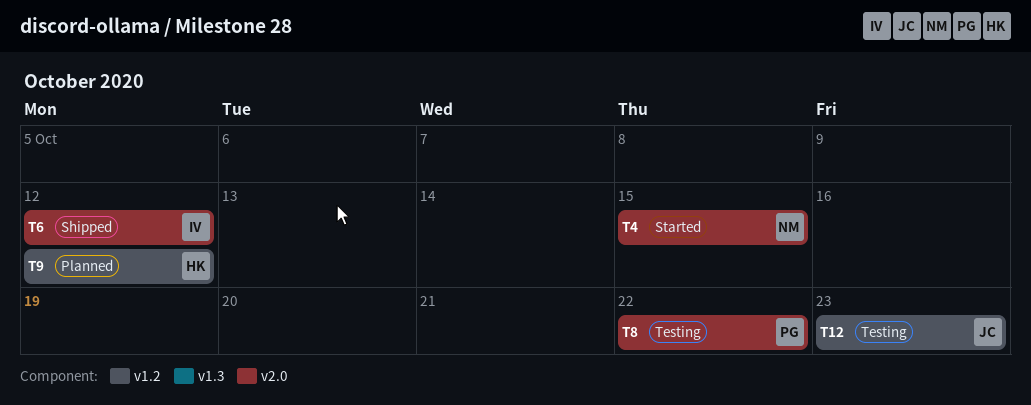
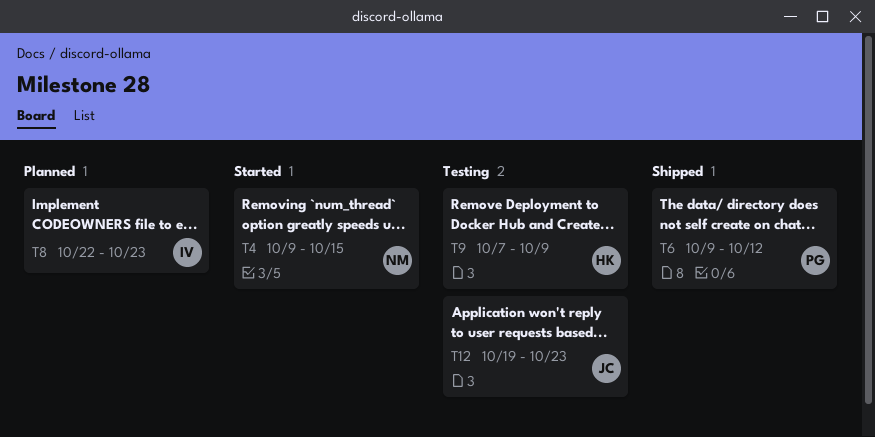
T6, owner: IV -> PG
T8, status: Testing -> Planned
T8, owner: PG -> IV
T8, due: Oct 22 -> Oct 23
T9, status: Planned -> Testing
T9, due: Oct 12 -> Oct 9

